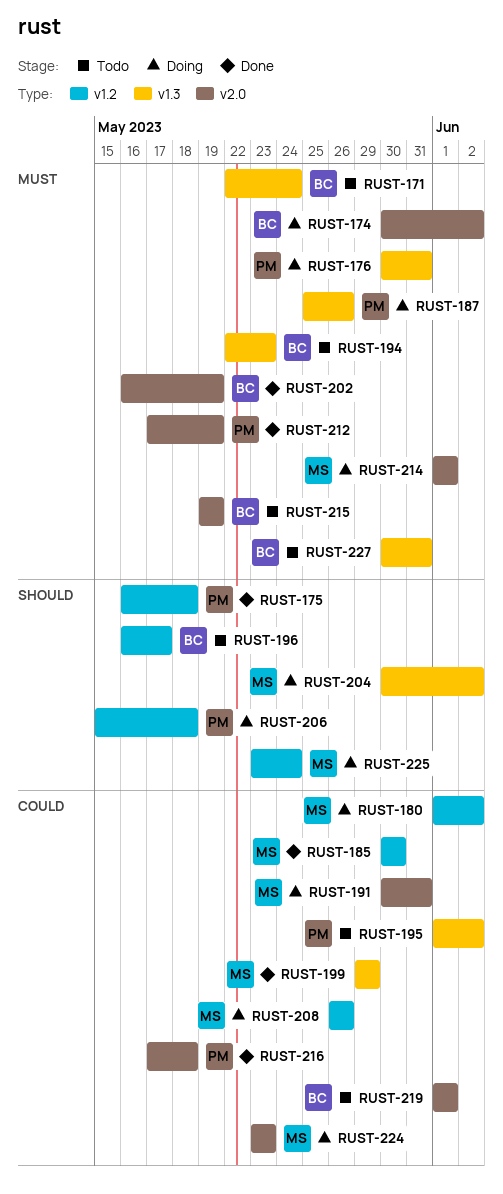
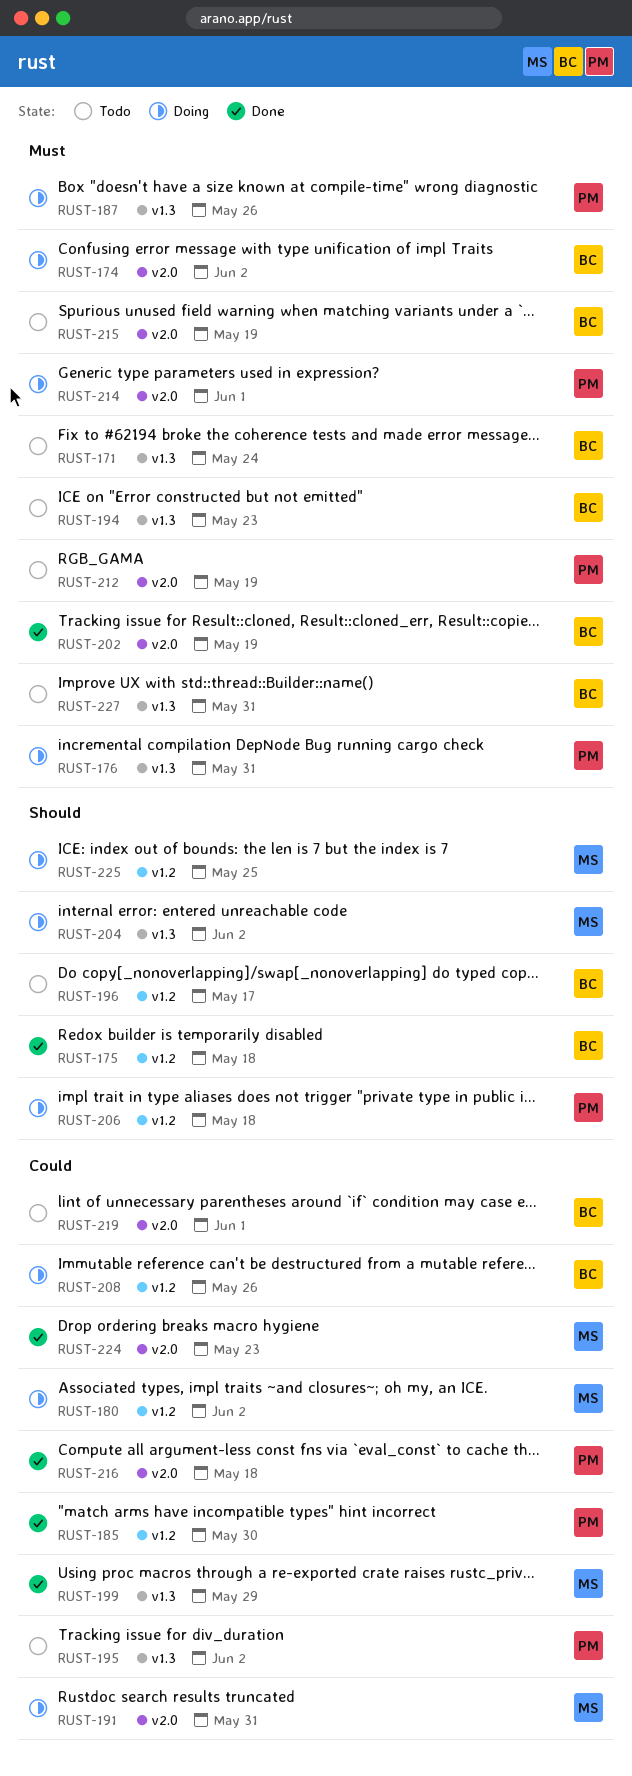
RUST-175, owner: PM -> BC
RUST-185, owner: MS -> PM
RUST-208, owner: MS -> BC
RUST-212, status: Done -> Todo
RUST-214, owner: MS -> PM
RUST-224, status: Doing -> Done
RUST-225, due: May 24 -> May 25

